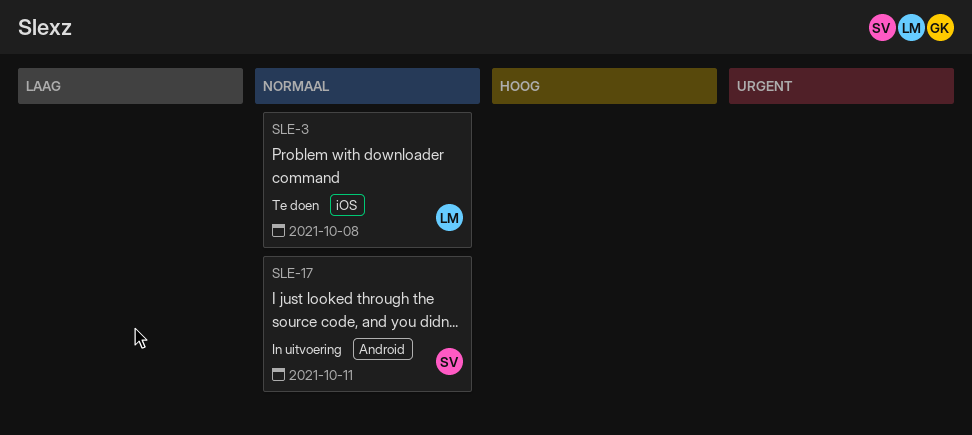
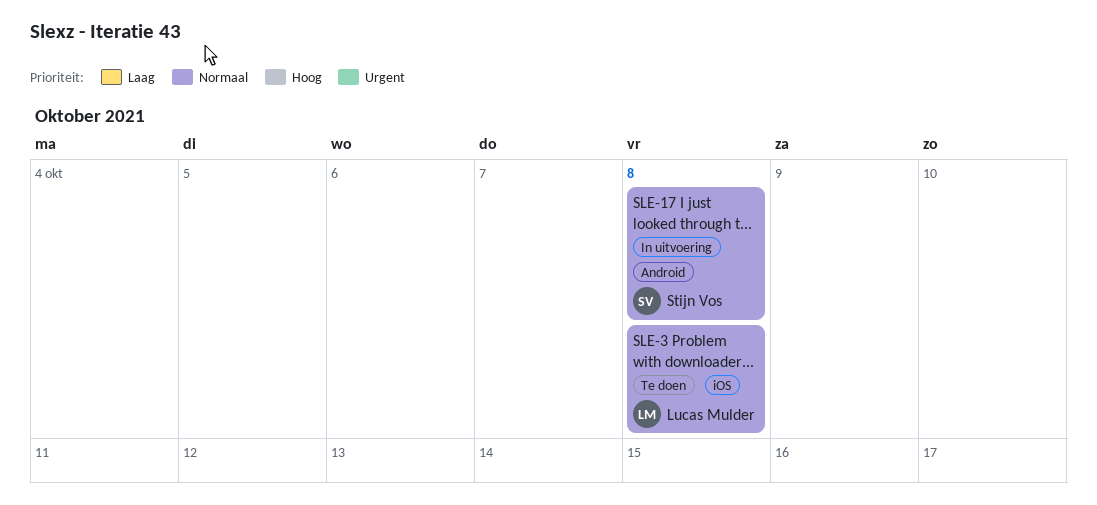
SLE-17, due: Oct 11 -> Oct 8

